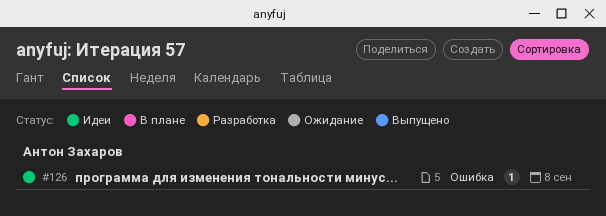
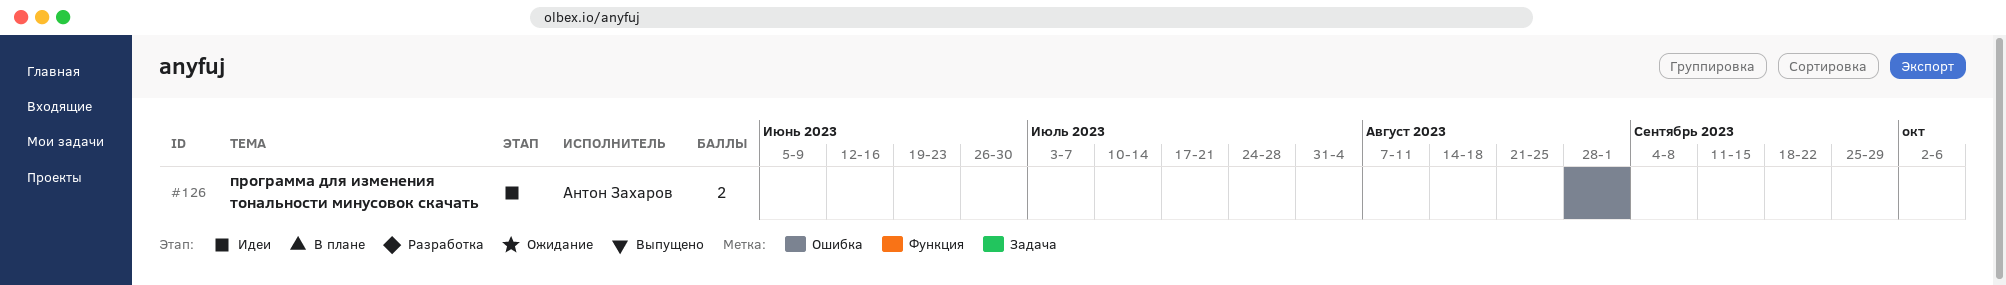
#126, estimate: 1 -> 2
#126, due: Sep 8 -> Sep 1

